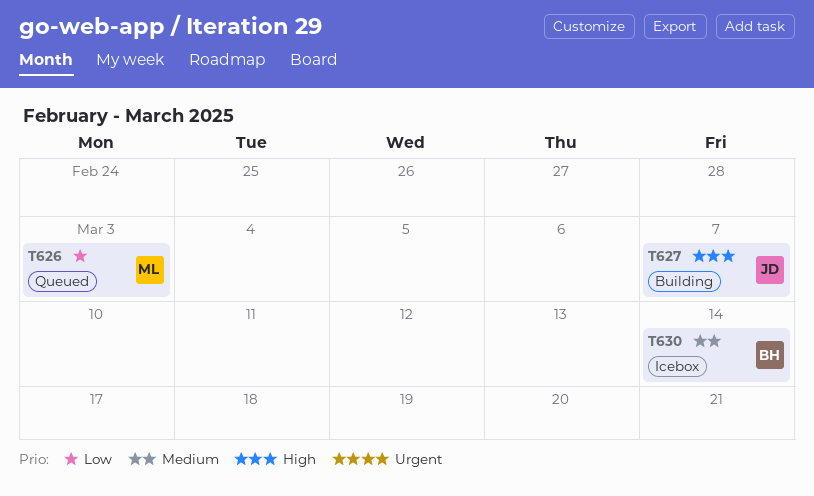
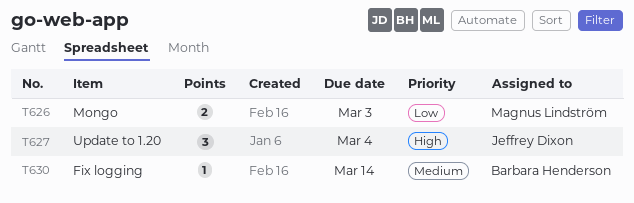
T627, due: Mar 7 -> Mar 4

